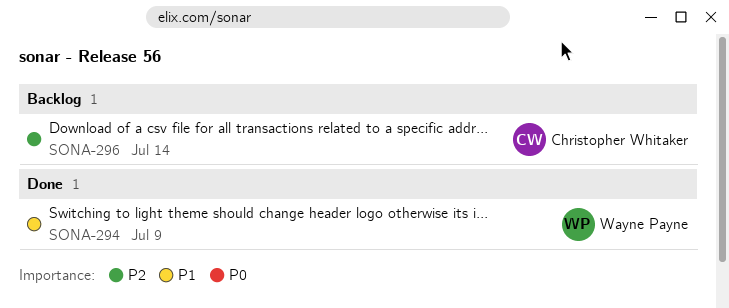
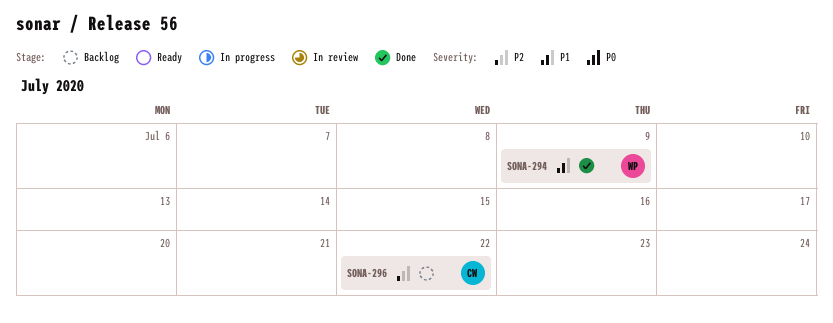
SONA-296, due: Jul 14 -> Jul 22

